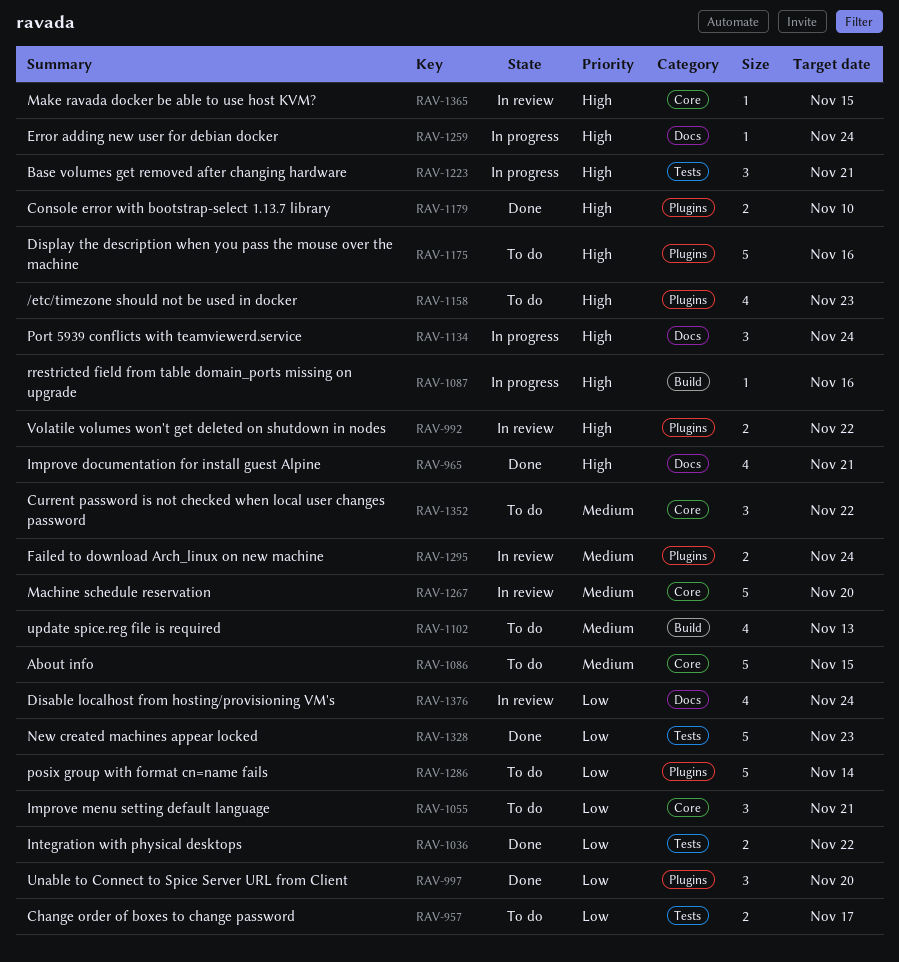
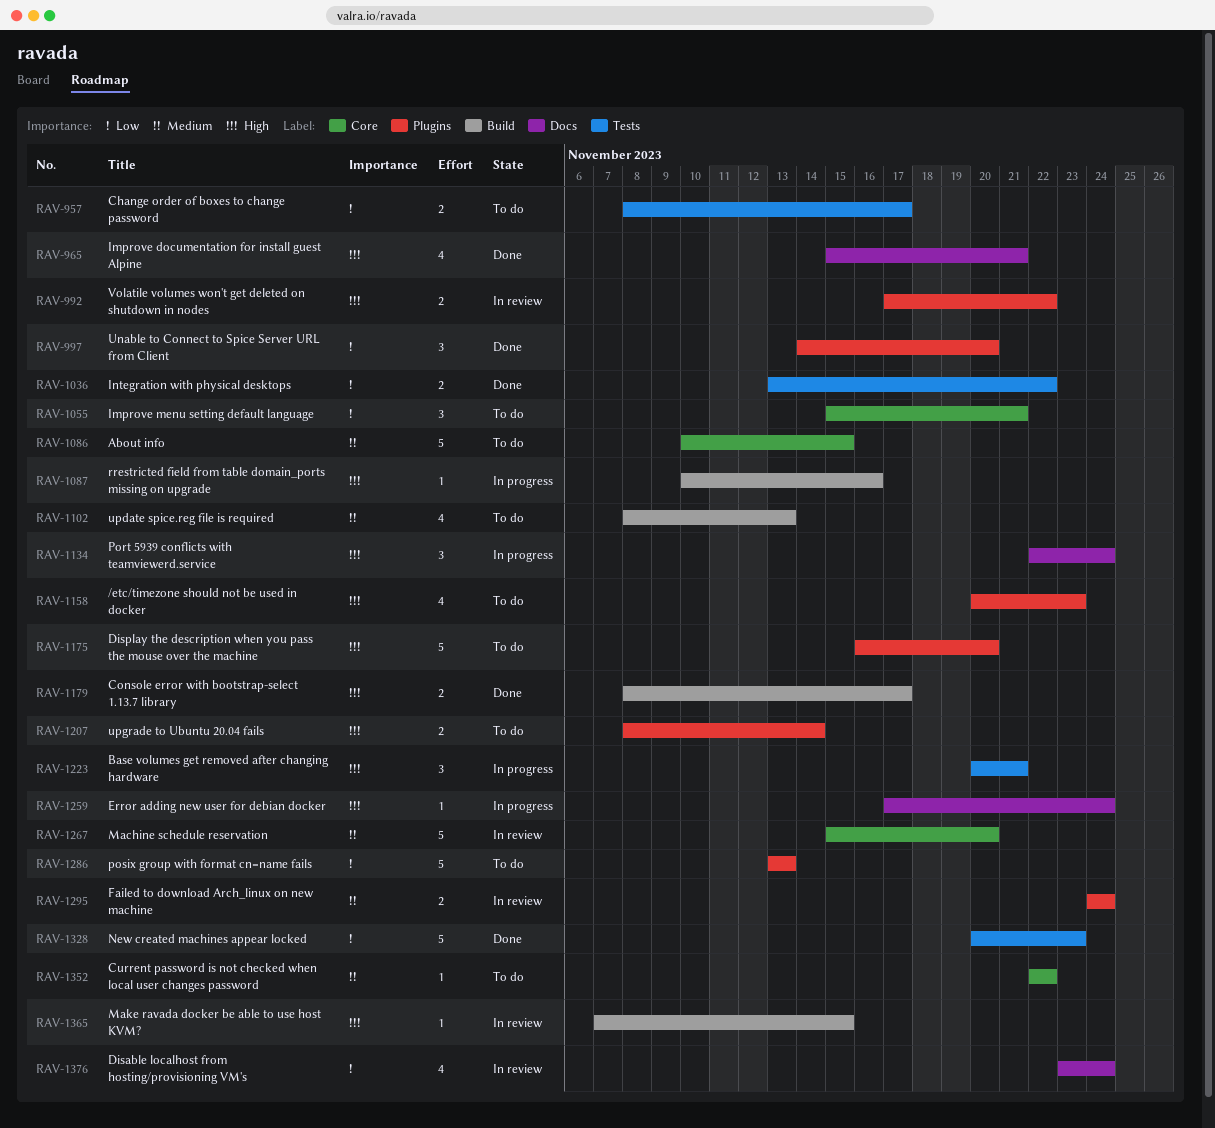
RAV-1175, due: Nov 16 -> Nov 20
RAV-1179, label: Plugins -> Build
RAV-1179, due: Nov 10 -> Nov 17
RAV-1207: none -> present
RAV-1286, due: Nov 14 -> Nov 13
RAV-1352, estimate: 3 -> 1
RAV-1365, label: Core -> Build

